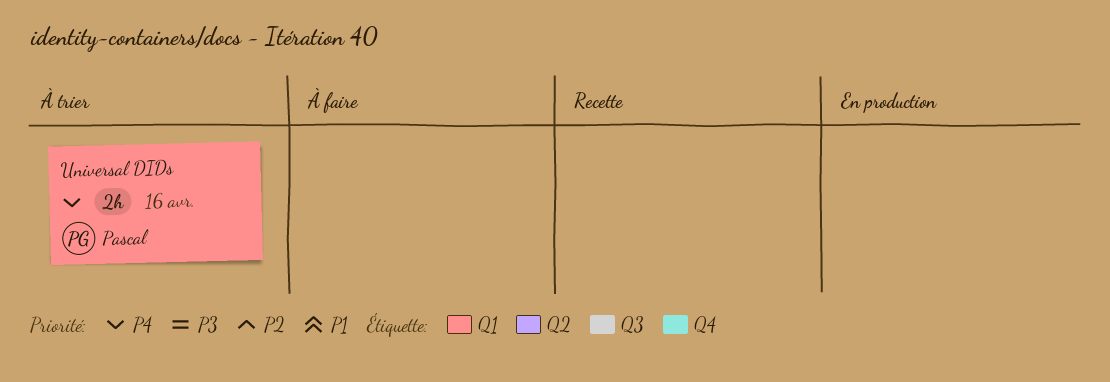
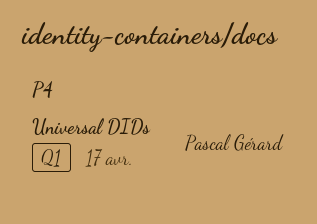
Universal DIDs, due: Apr 16 -> Apr 17

